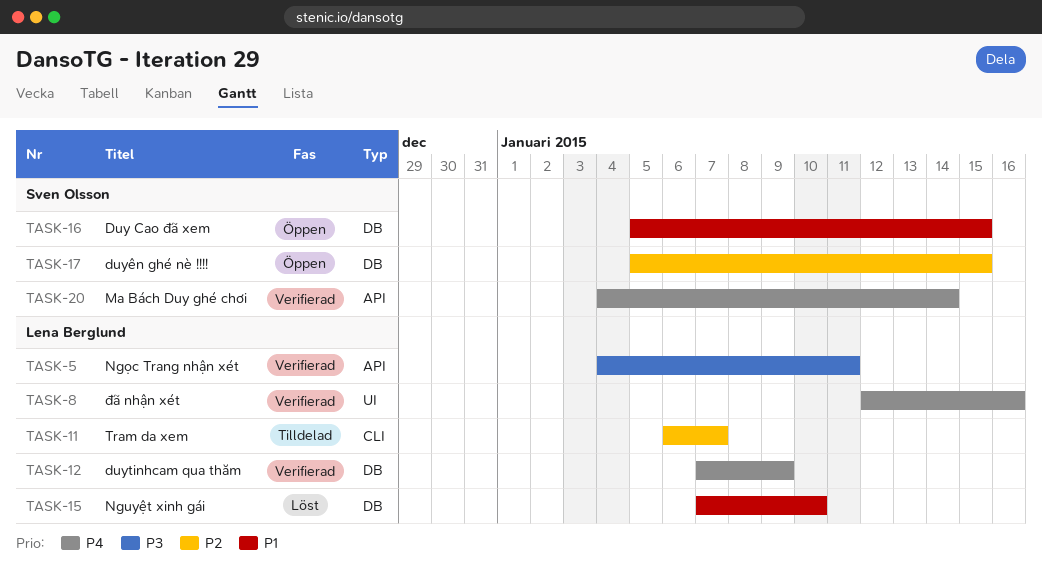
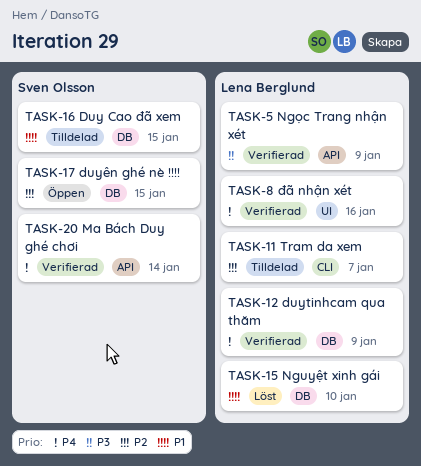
TASK-5, due: Jan 11 -> Jan 9
TASK-16, status: Öppen -> Tilldelad

